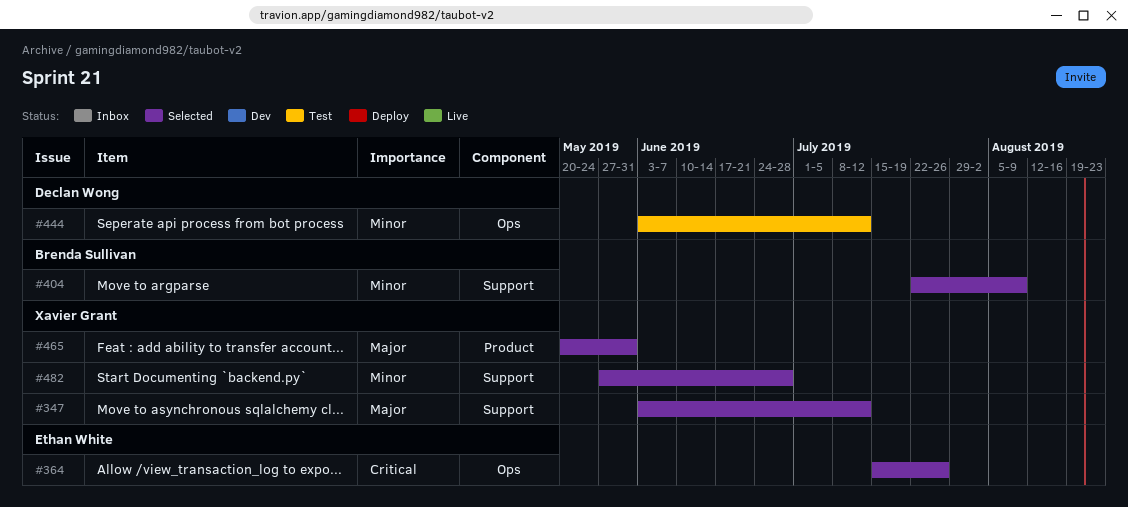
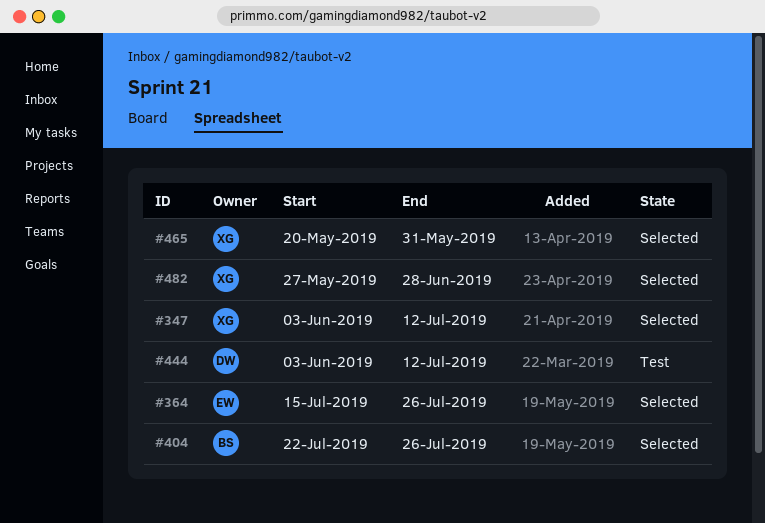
#404, due: Aug 9 -> Jul 26

